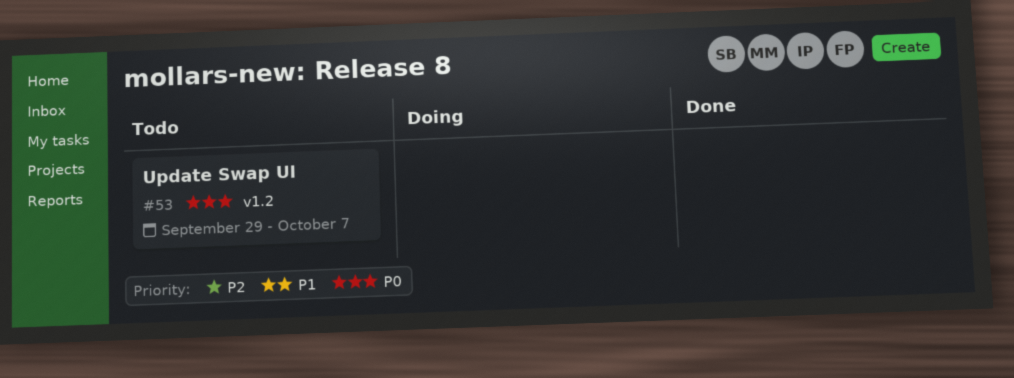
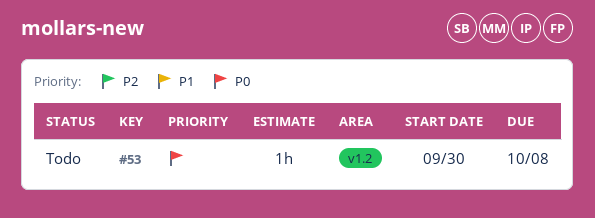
#53, start: Sep 29 -> Sep 30
#53, due: Oct 7 -> Oct 8

